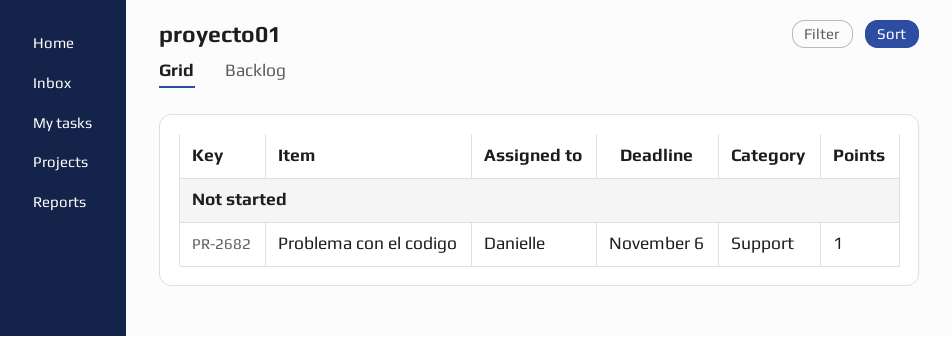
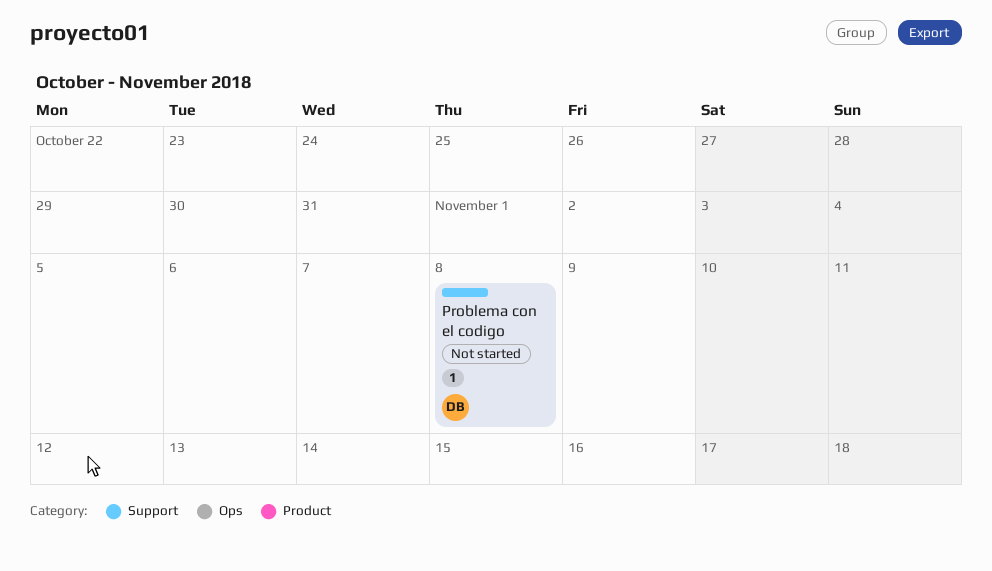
Problema con el codigo, due: Nov 6 -> Nov 8

